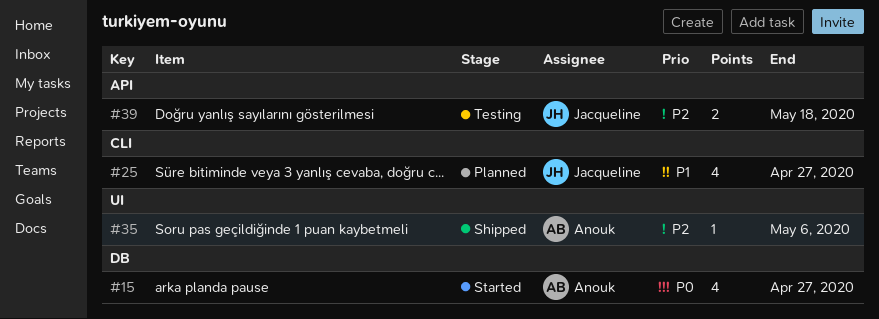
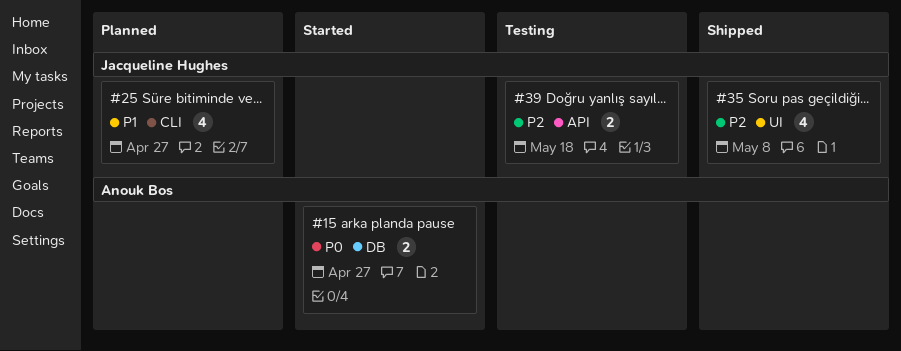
#15, estimate: 4 -> 2
#35, owner: Anouk Bos -> Jacqueline Hughes
#35, estimate: 1 -> 4
#35, due: May 6 -> May 8

